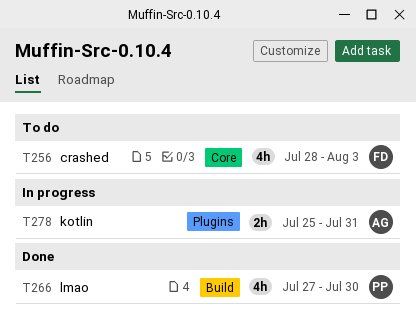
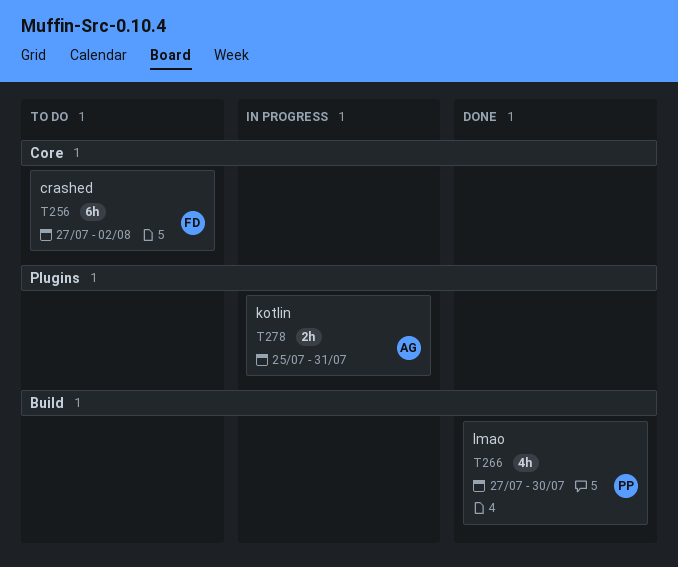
T256, estimate: 4h -> 6h
T256, start: Jul 28 -> Jul 27
T256, due: Aug 3 -> Aug 2

